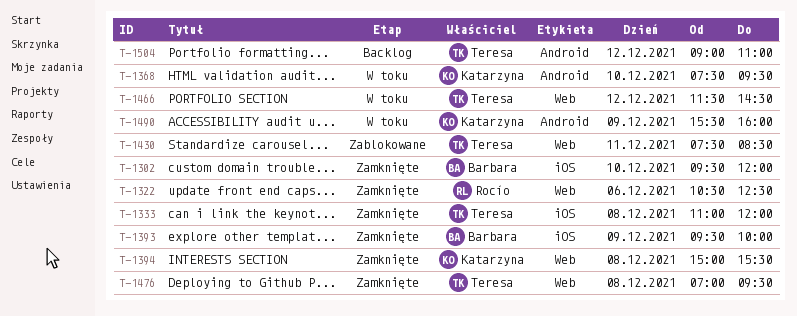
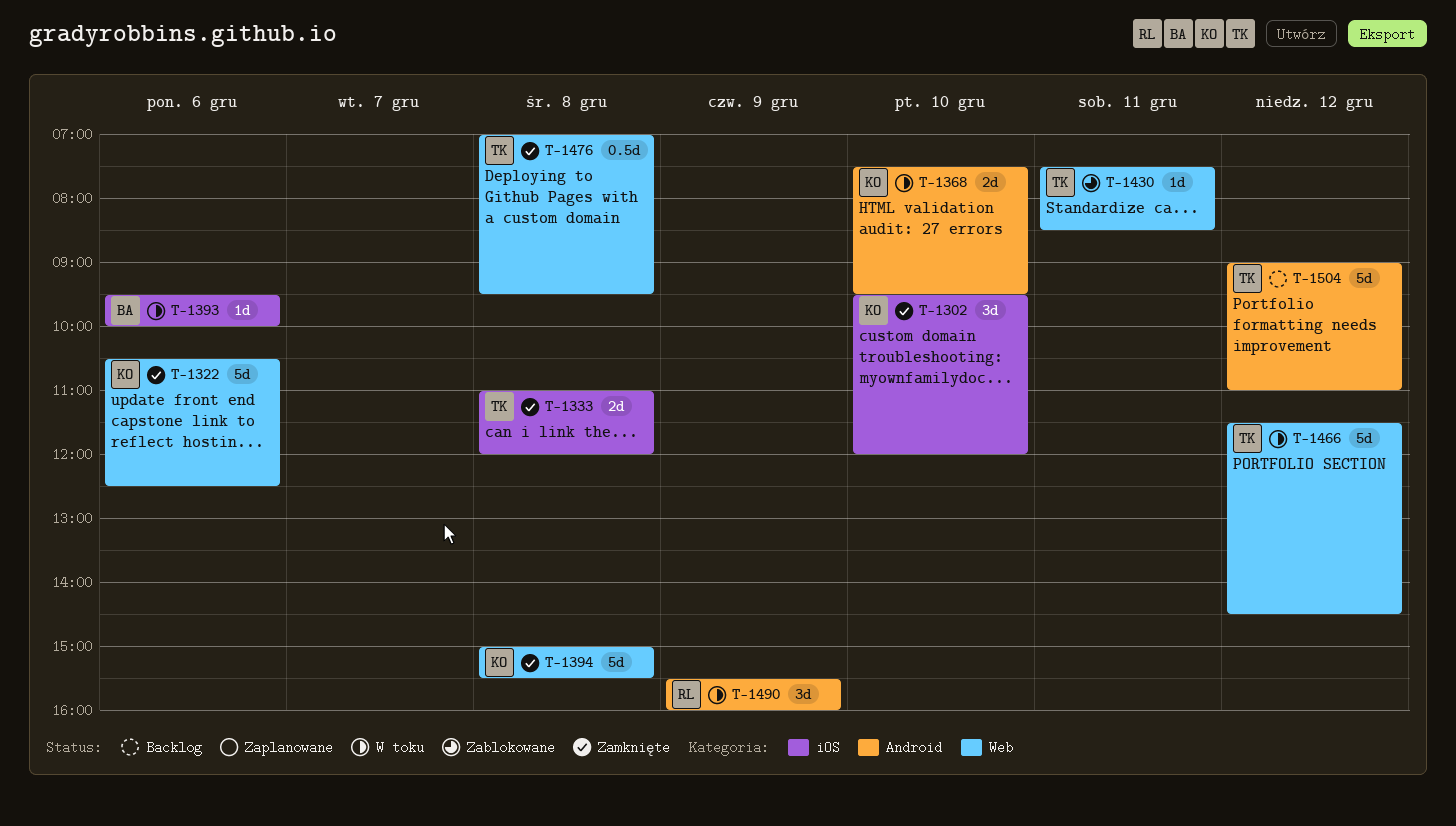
T-1302, owner: Barbara -> Katarzyna
T-1322, owner: Rocío -> Katarzyna
T-1393, status: Zamknięte -> W toku
T-1393, day: Dec 9 -> Dec 6
T-1490, owner: Katarzyna -> Rocío

